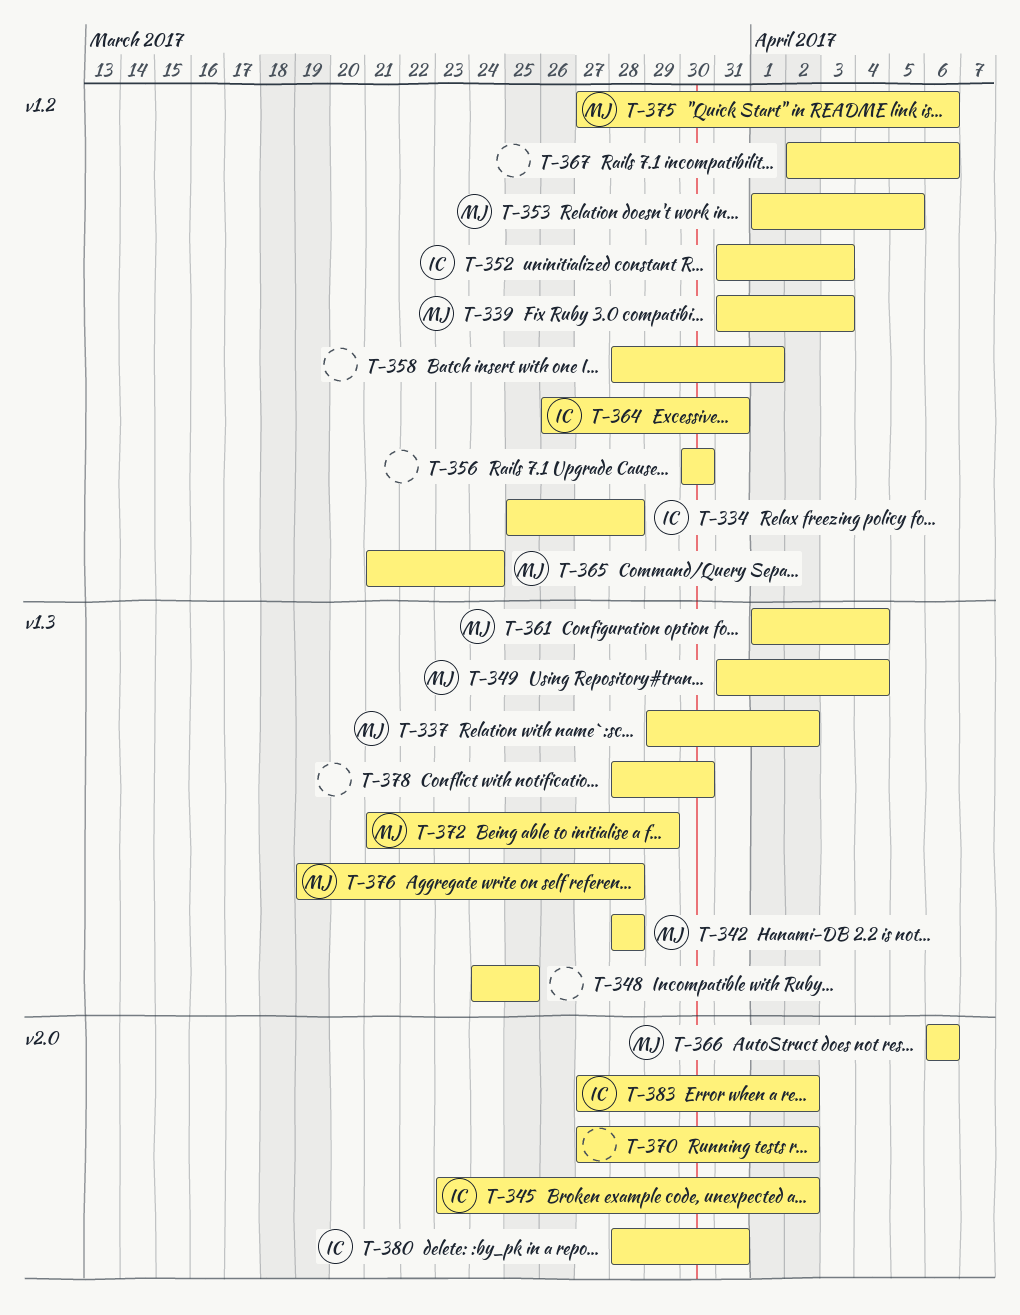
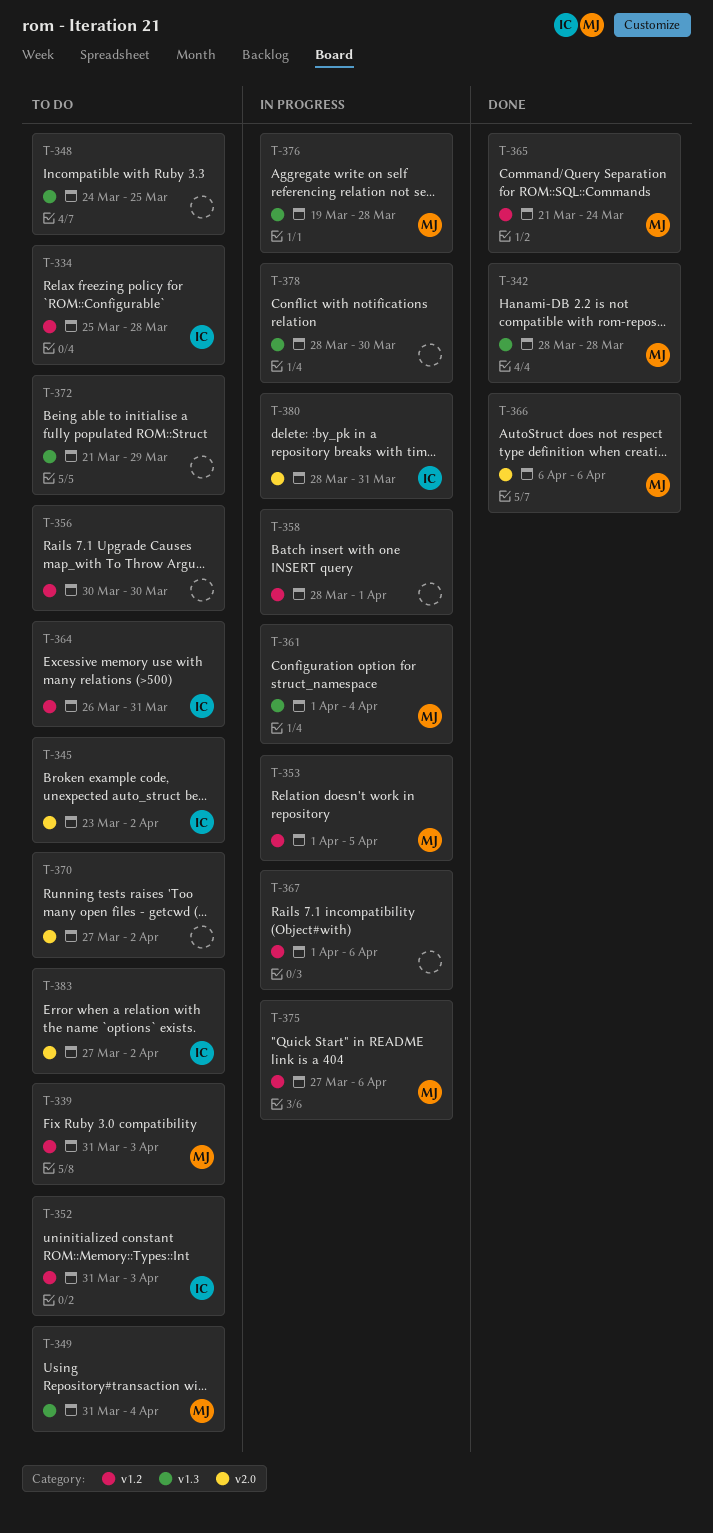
T-337: present -> none
T-367, start: Apr 2 -> Apr 1
T-372, owner: MJ -> none

